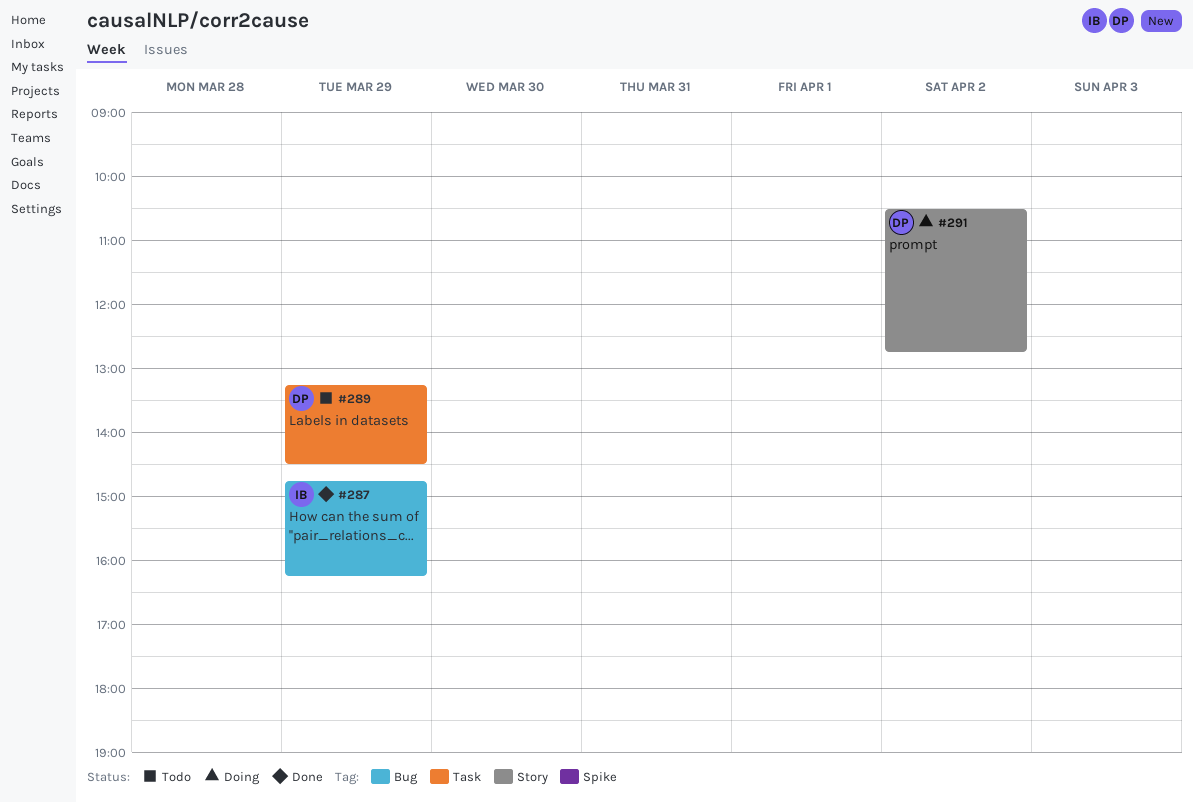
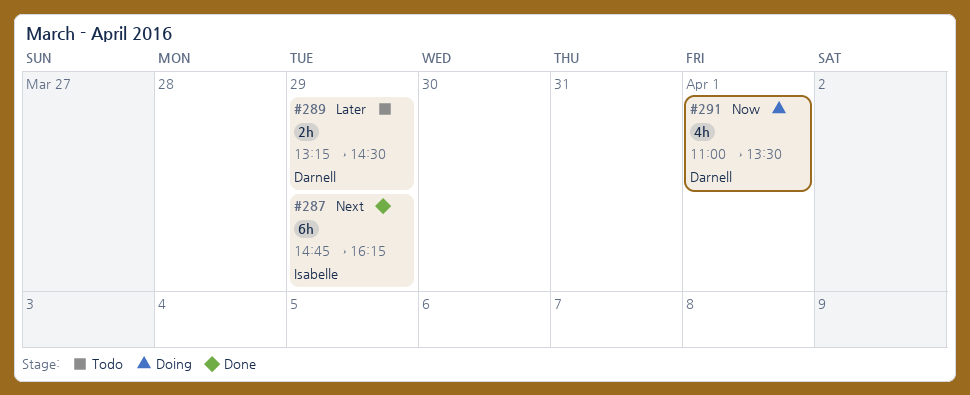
#291, day: Apr 2 -> Apr 1
#291, begins: 10:30 -> 11:00
#291, ends: 12:45 -> 13:30

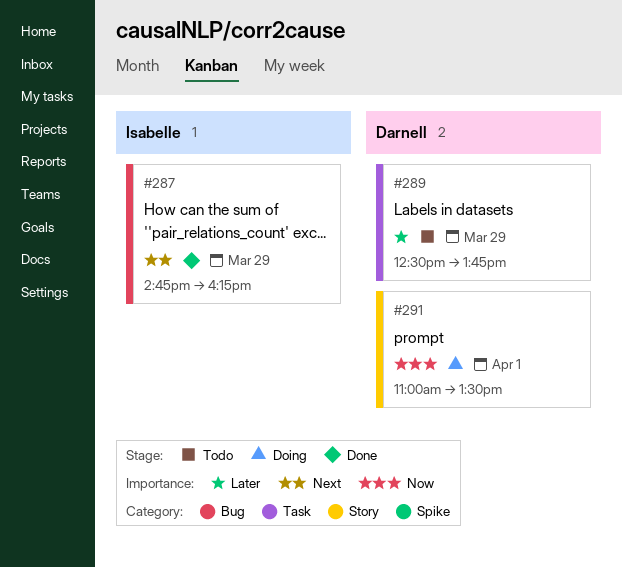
#289, begins: 13:15 -> 12:30
#289, ends: 14:30 -> 13:45

